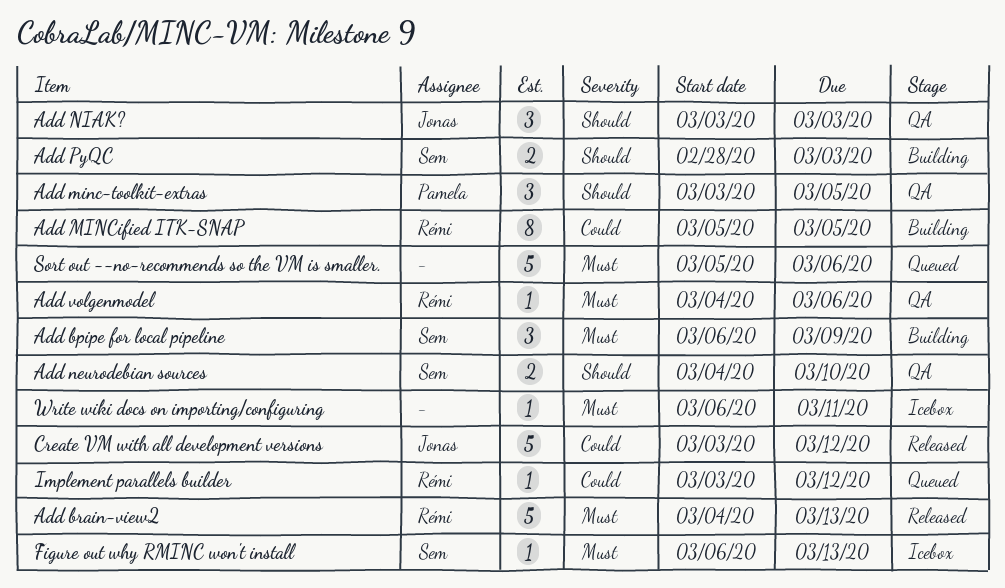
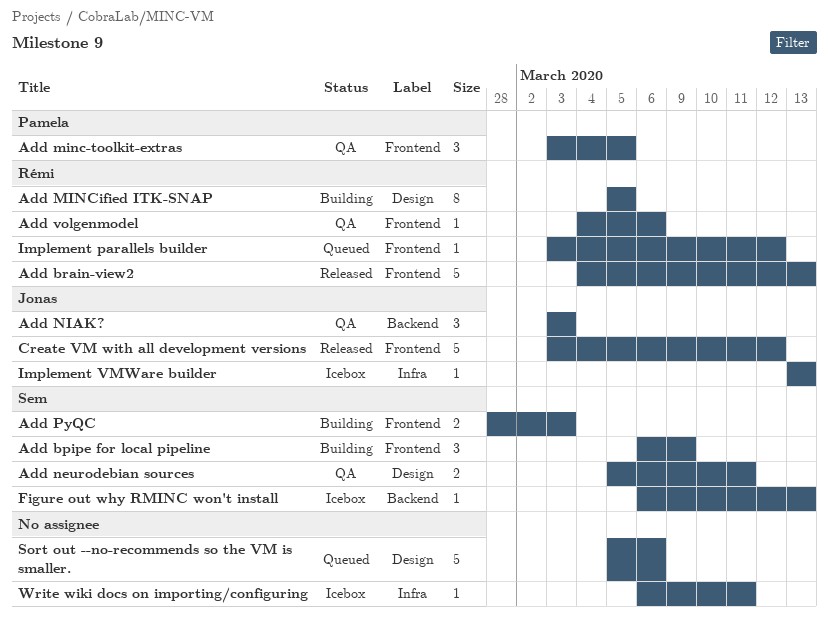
Add neurodebian sources, start: Mar 4 -> Mar 5
Add neurodebian sources, due: Mar 10 -> Mar 11
Implement VMWare builder: none -> present

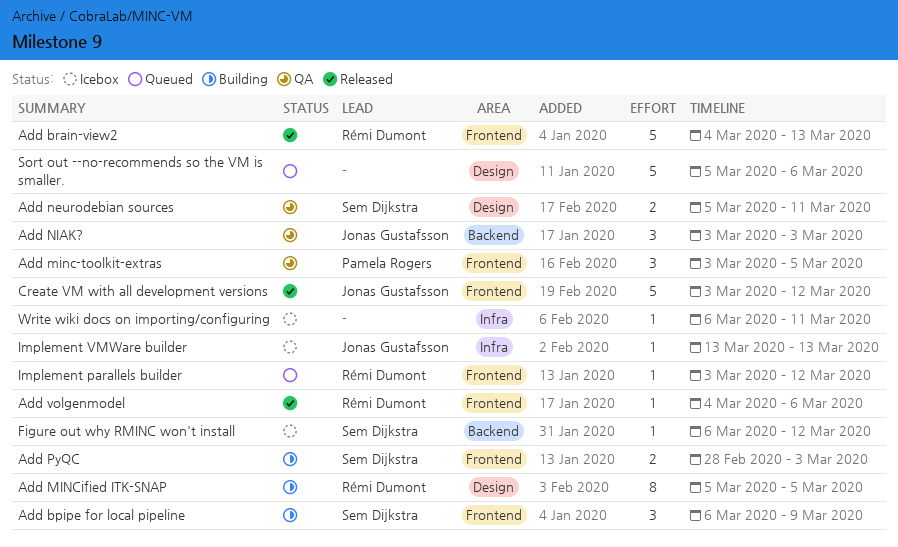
Add volgenmodel, status: QA -> Released
Figure out why RMINC won't install, due: Mar 13 -> Mar 12

